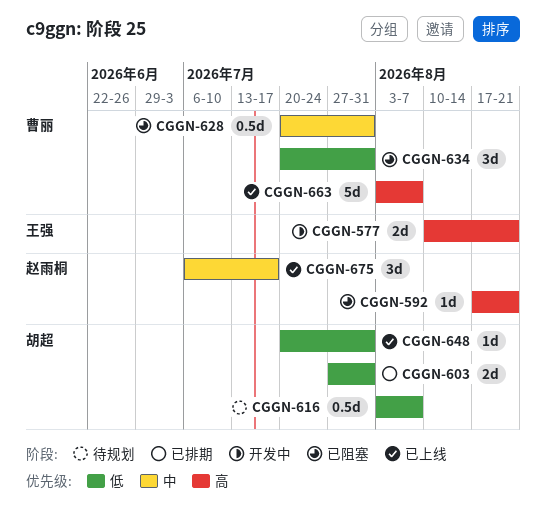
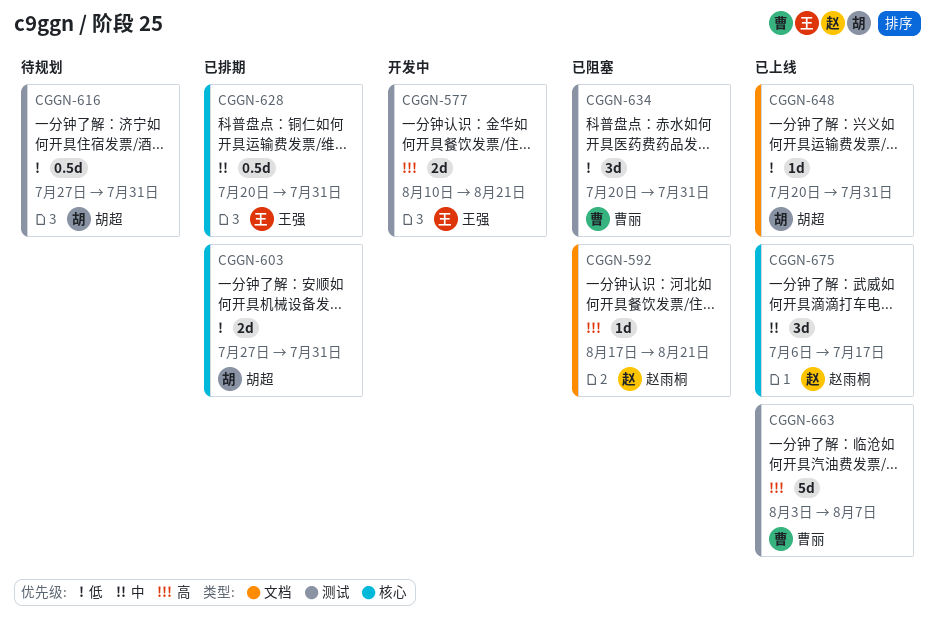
CGGN-616, start: Aug 3 -> Jul 27
CGGN-616, due: Aug 7 -> Jul 31
CGGN-628, status: 已阻塞 -> 已排期
CGGN-628, owner: 曹丽 -> 王强

